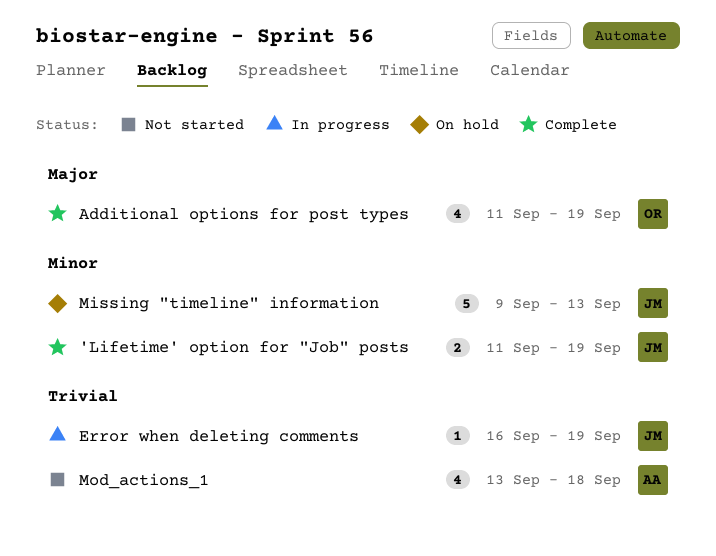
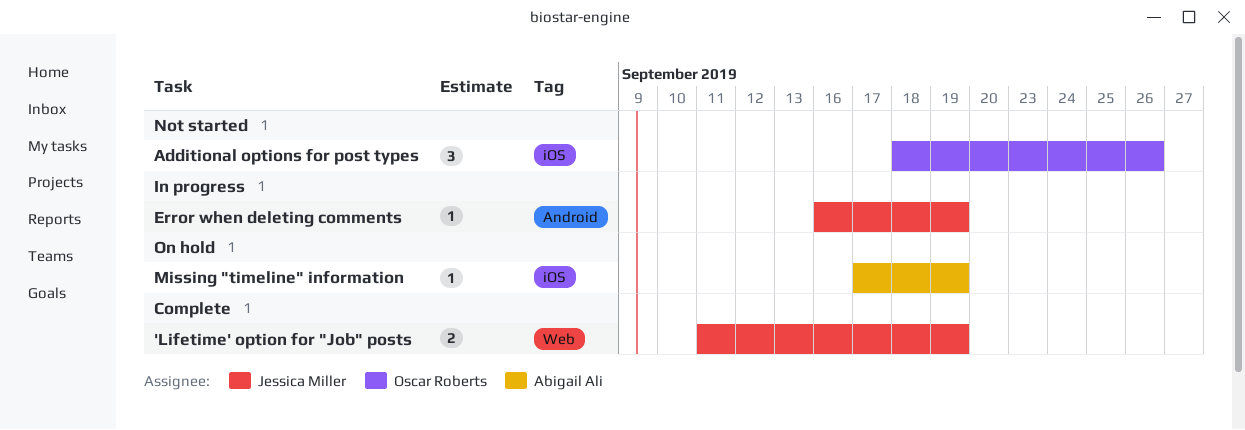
Additional options for post types, status: Complete -> Not started
Additional options for post types, estimate: 4 -> 3
Additional options for post types, start: Sep 11 -> Sep 18
Additional options for post types, due: Sep 19 -> Sep 26
Missing "timeline" information, owner: Jessica Miller -> Abigail Ali
Missing "timeline" information, estimate: 5 -> 1
Missing "timeline" information, start: Sep 9 -> Sep 17
Missing "timeline" information, due: Sep 13 -> Sep 19
Mod_actions_1: present -> none

